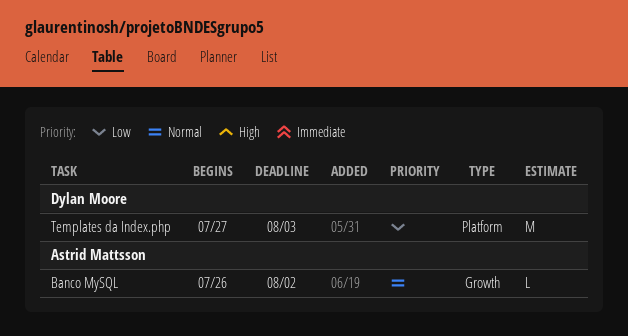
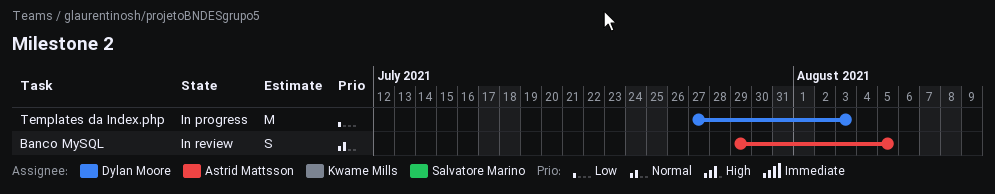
Banco MySQL, estimate: L -> S
Banco MySQL, start: Jul 26 -> Jul 29
Banco MySQL, due: Aug 2 -> Aug 5

